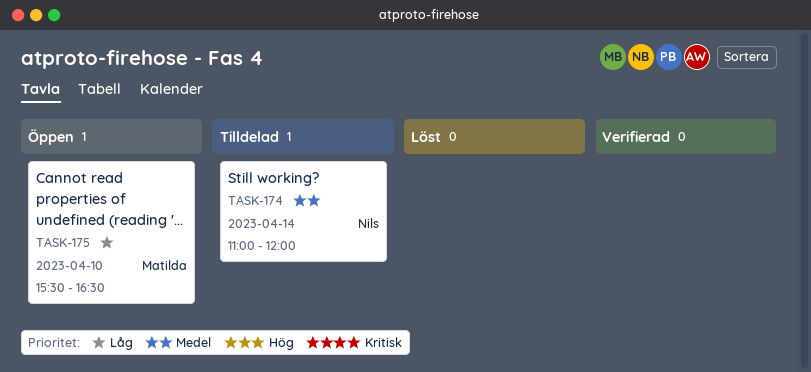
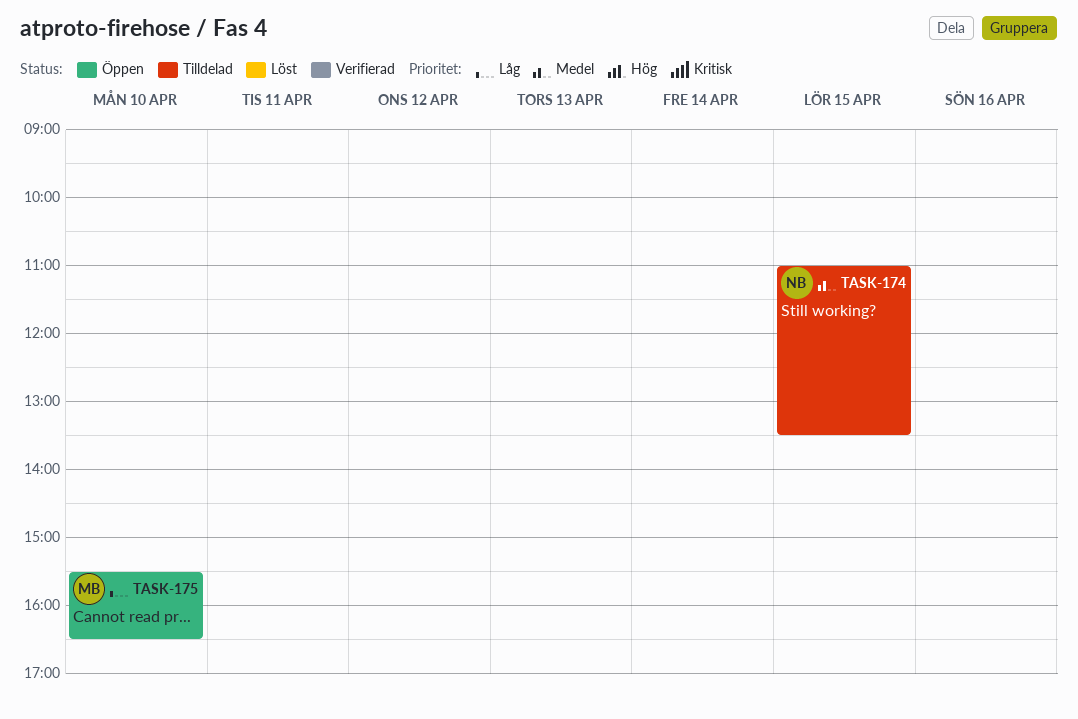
TASK-174, day: Apr 14 -> Apr 15
TASK-174, ends: 12:00 -> 13:30

